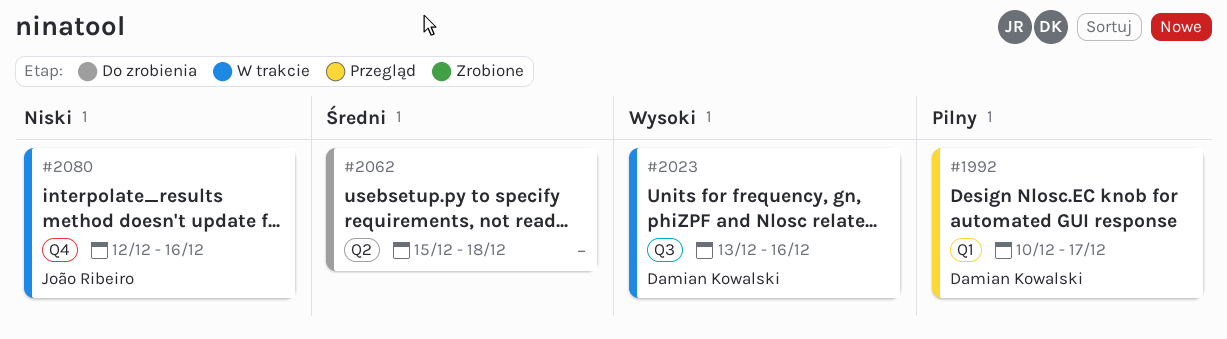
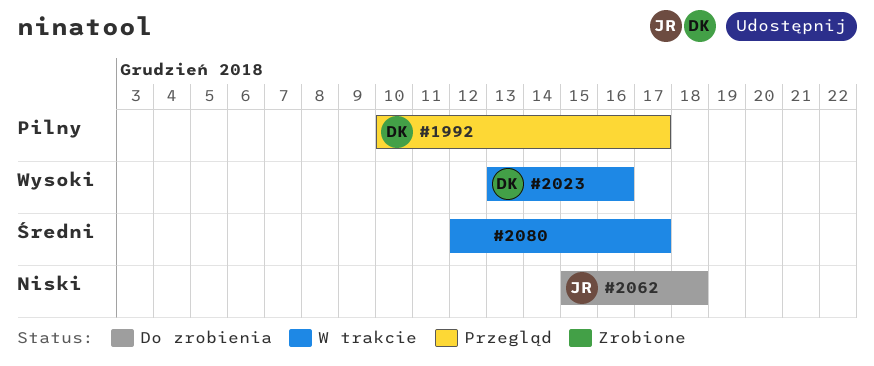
#2062, owner: none -> João Ribeiro
#2062, priority: Średni -> Niski
#2080, owner: João Ribeiro -> none
#2080, priority: Niski -> Średni
#2080, due: Dec 16 -> Dec 17

